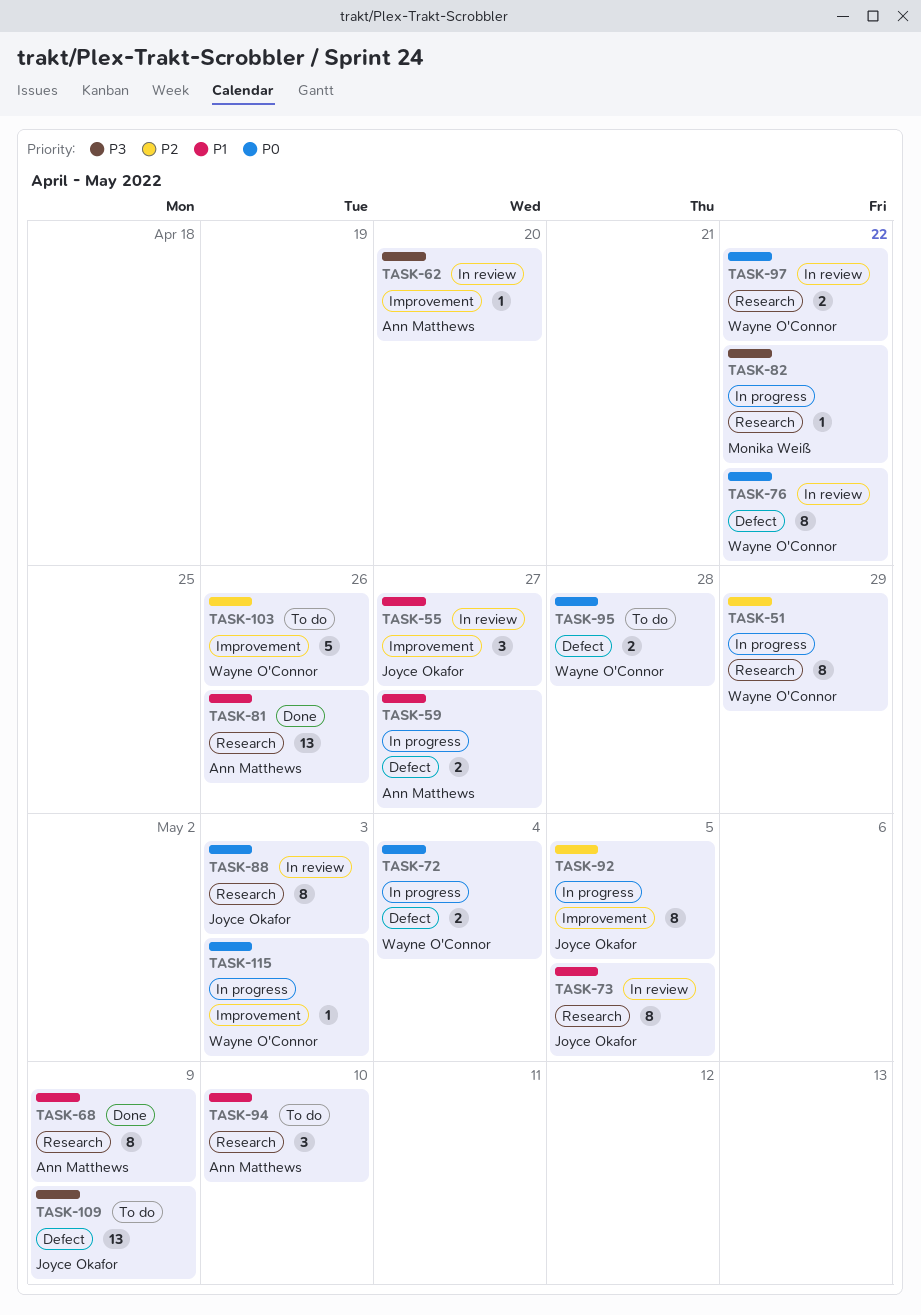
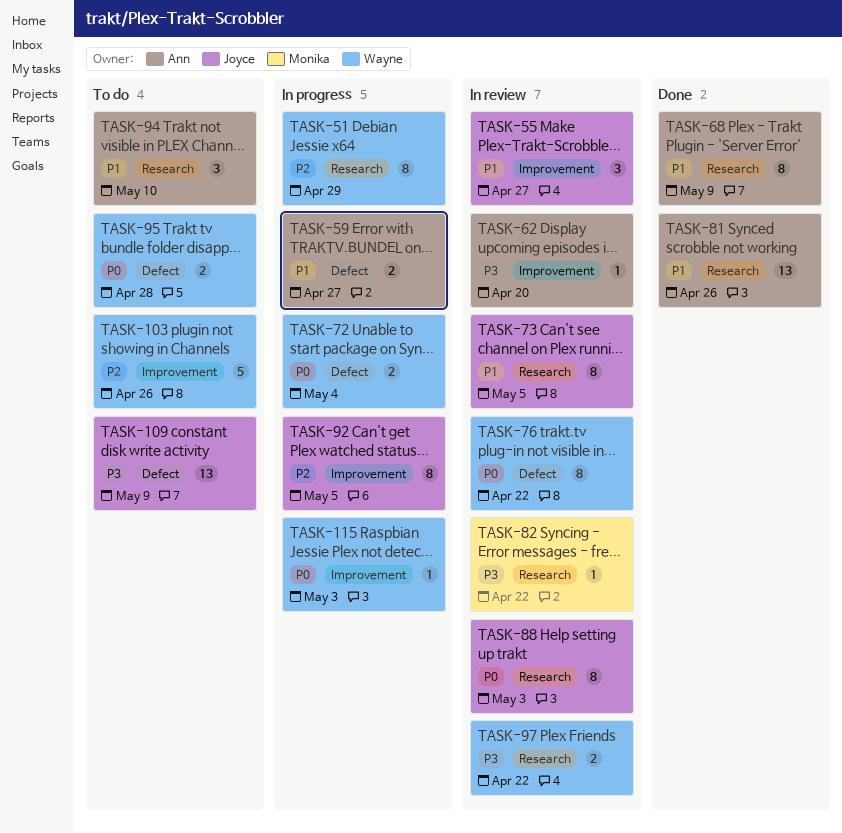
TASK-82, status: In progress -> In review
TASK-97, priority: P0 -> P3

